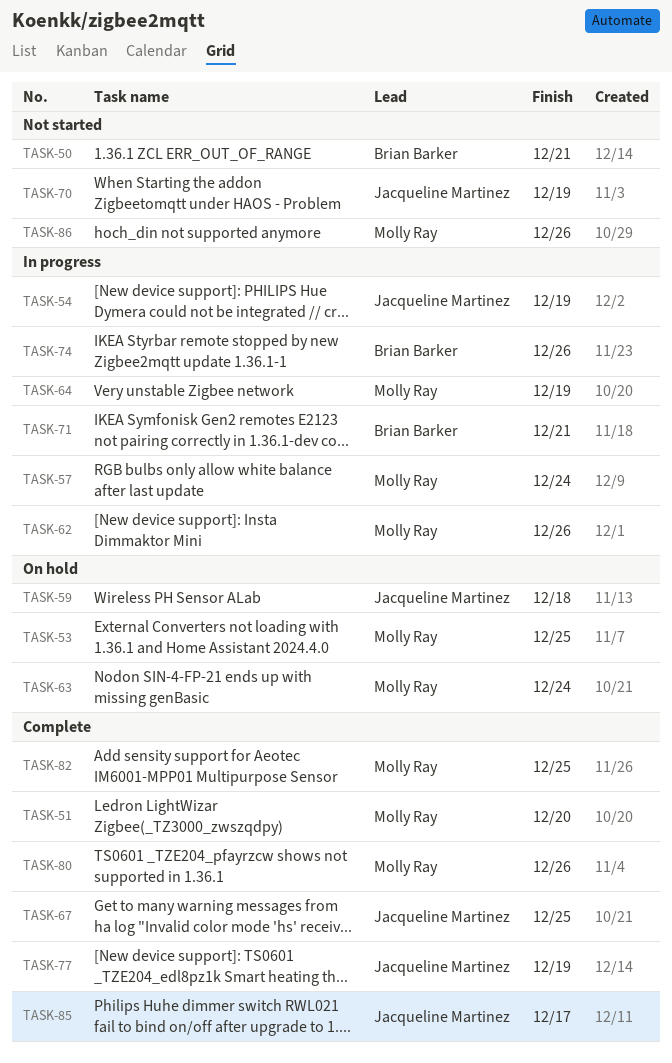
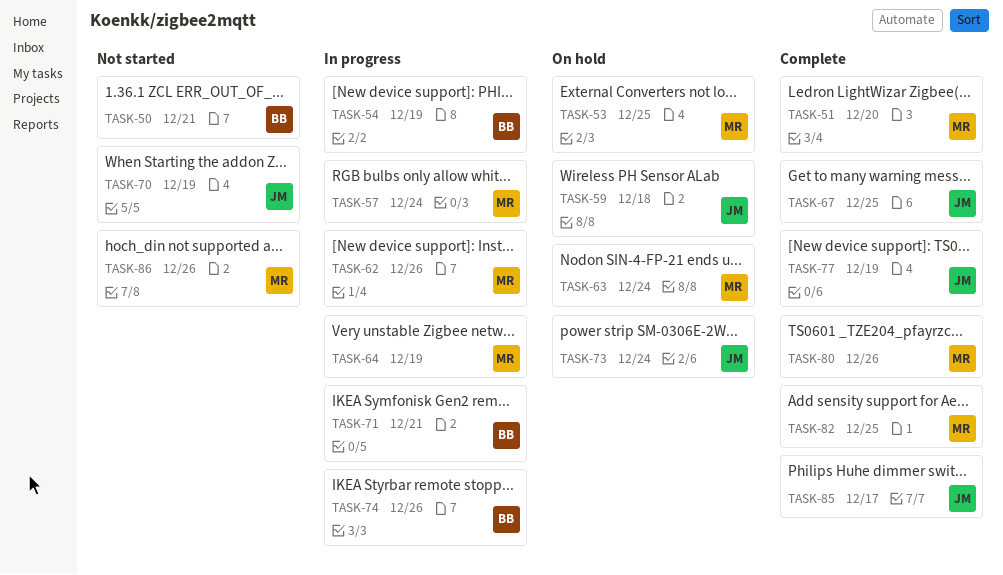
TASK-54, owner: Jacqueline Martinez -> Brian Barker
TASK-73: none -> present

